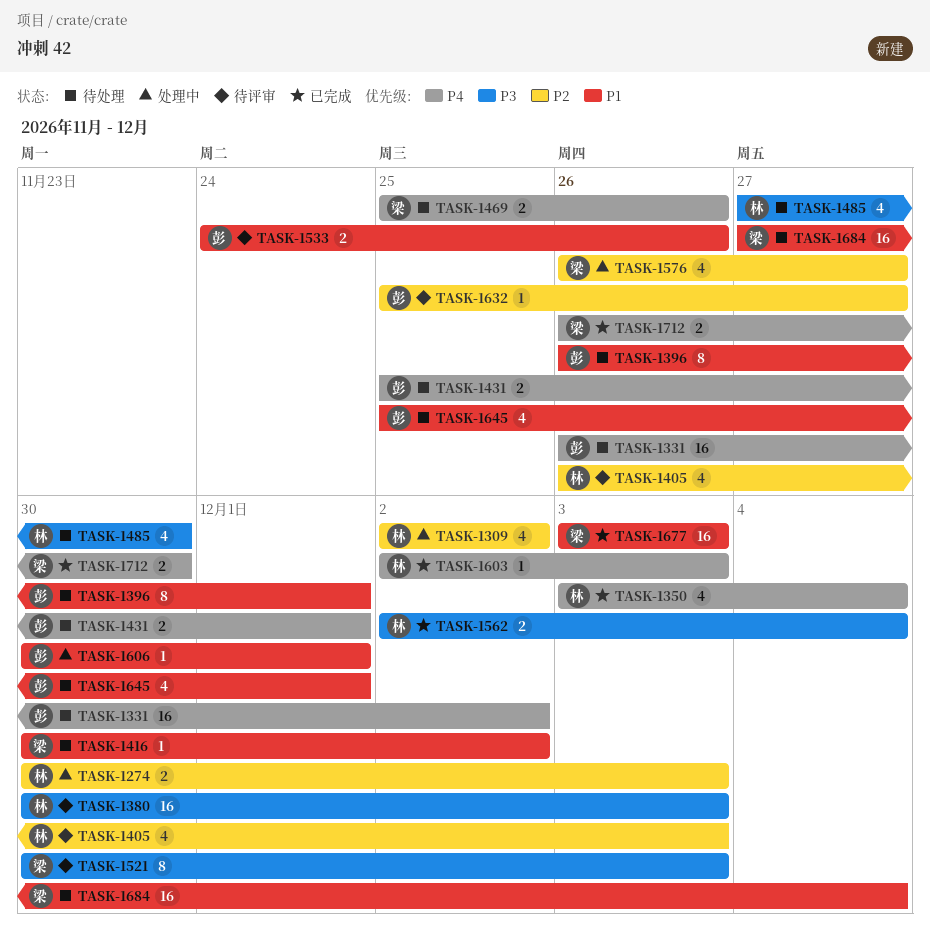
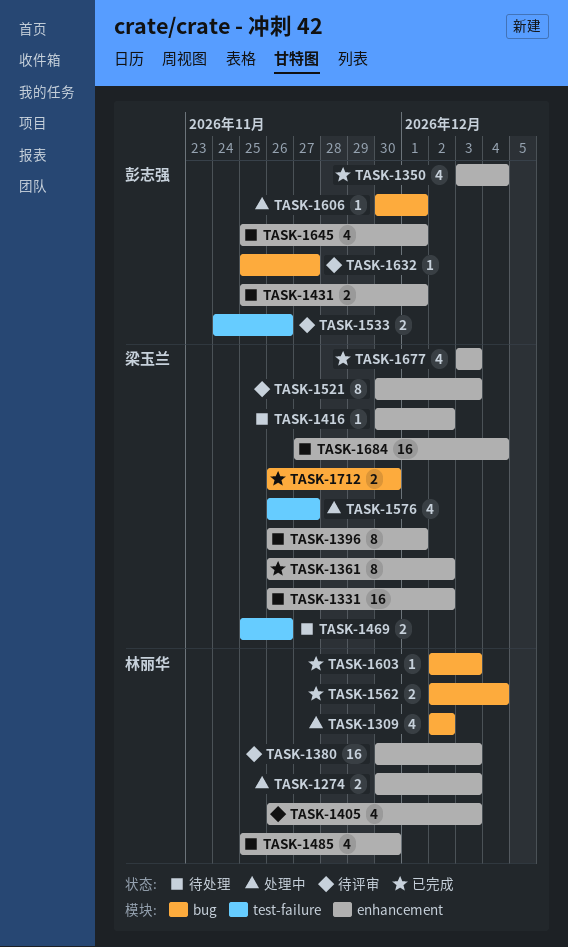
TASK-1331, owner: 彭志强 -> 梁玉兰
TASK-1350, owner: 林丽华 -> 彭志强
TASK-1361: none -> present
TASK-1396, owner: 彭志强 -> 梁玉兰
TASK-1485, start: Nov 27 -> Nov 25
TASK-1677, estimate: 16 -> 4

